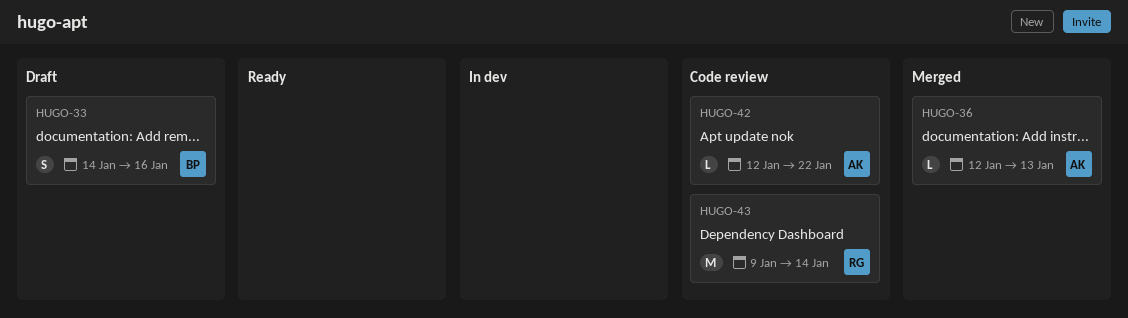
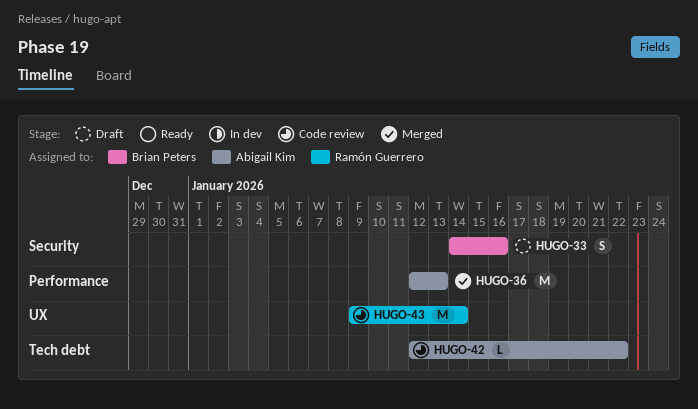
HUGO-36, estimate: L -> M

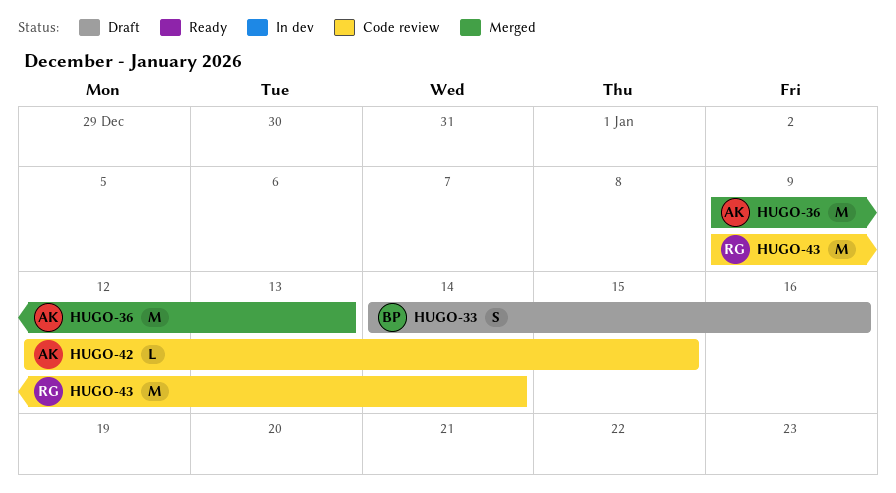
HUGO-36, start: Jan 12 -> Jan 9
HUGO-42, due: Jan 22 -> Jan 15

